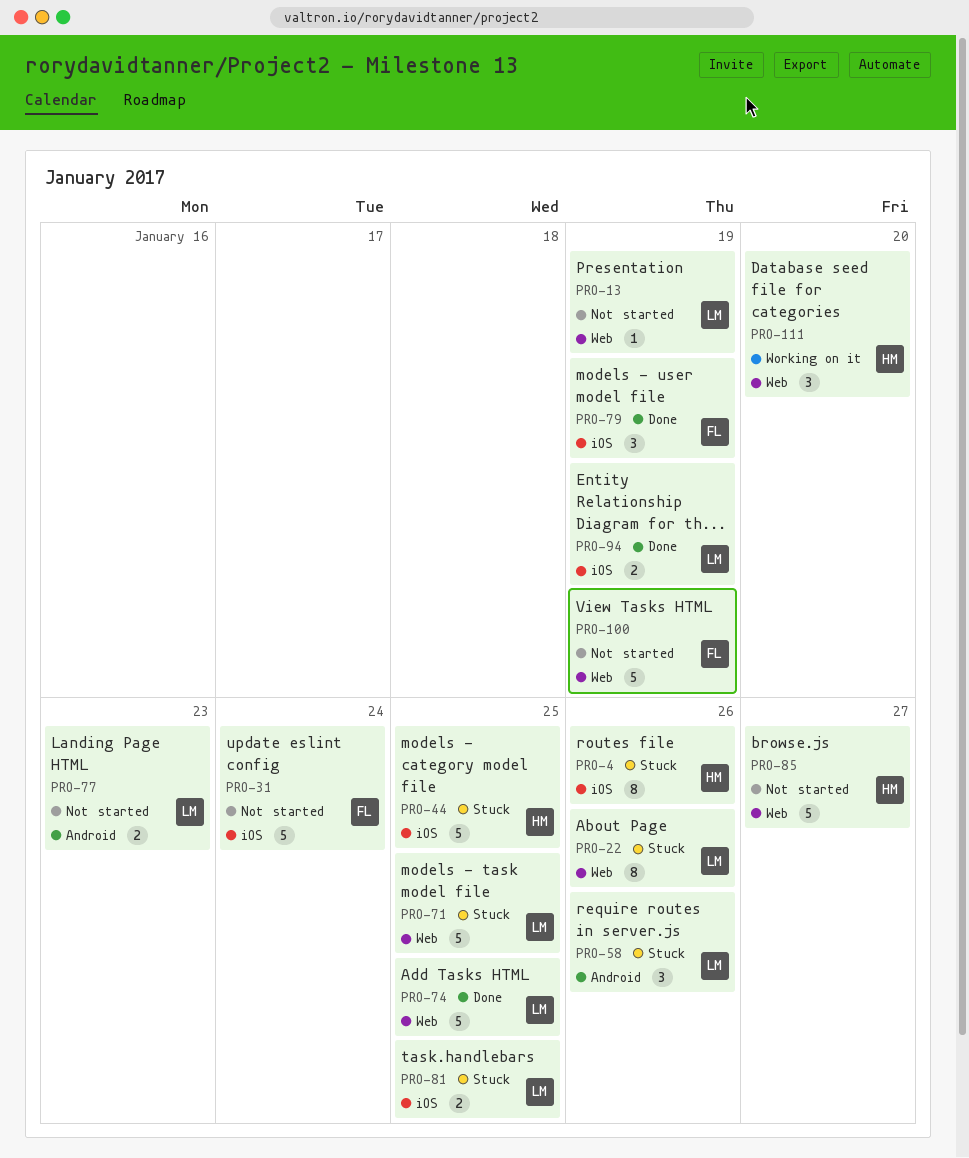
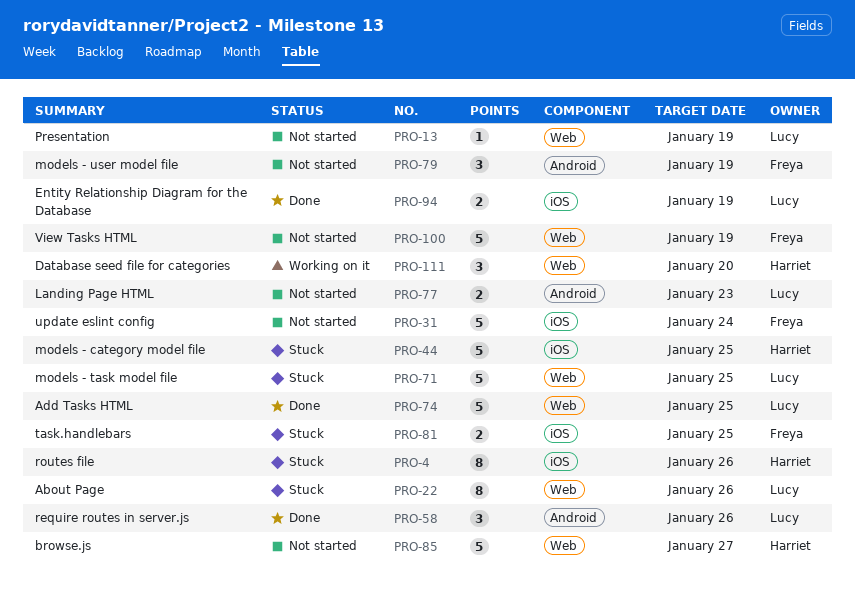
PRO-58, status: Stuck -> Done
PRO-79, status: Done -> Not started
PRO-79, label: iOS -> Android
PRO-81, owner: Lucy -> Freya

